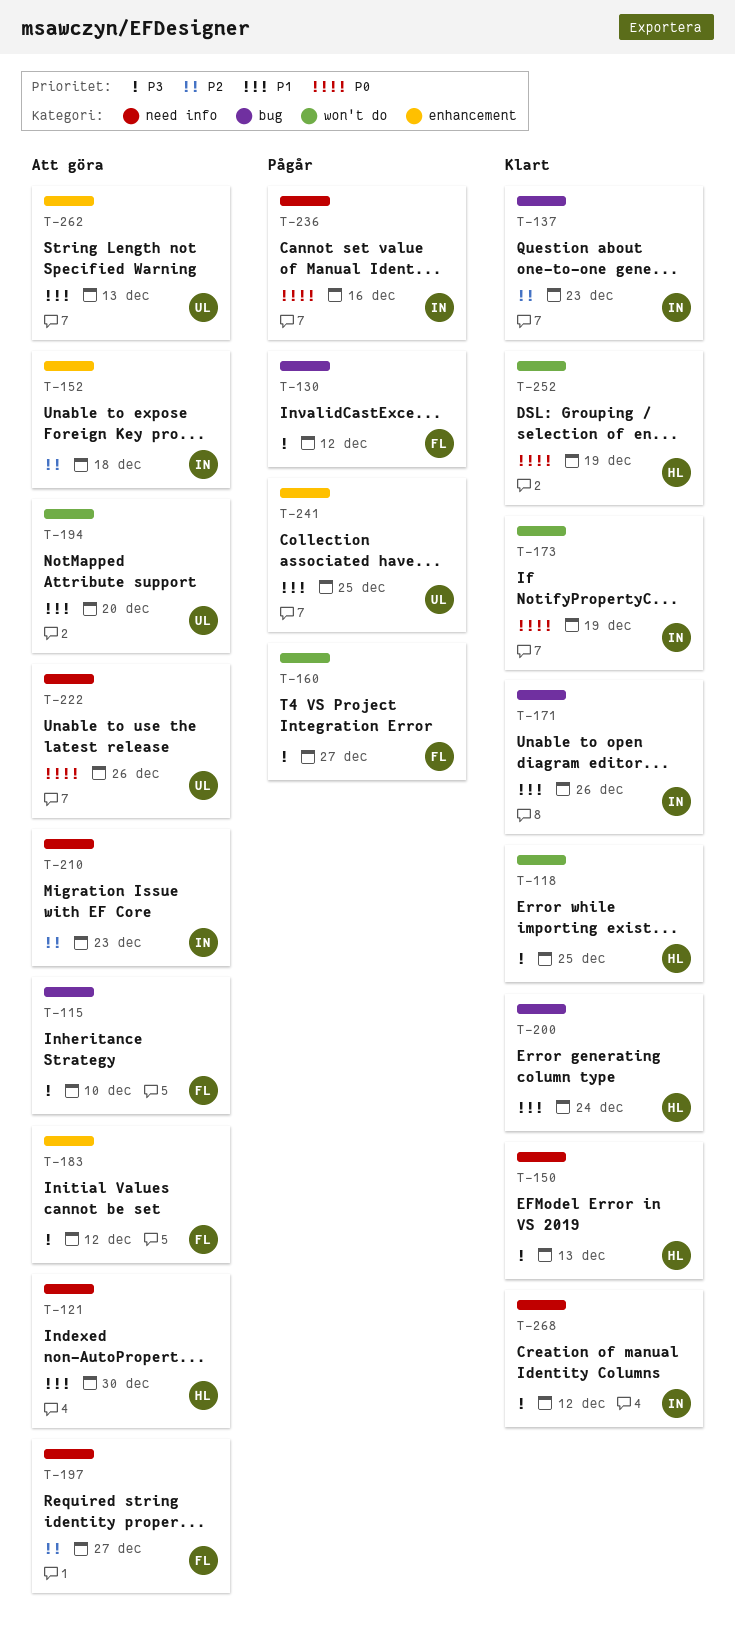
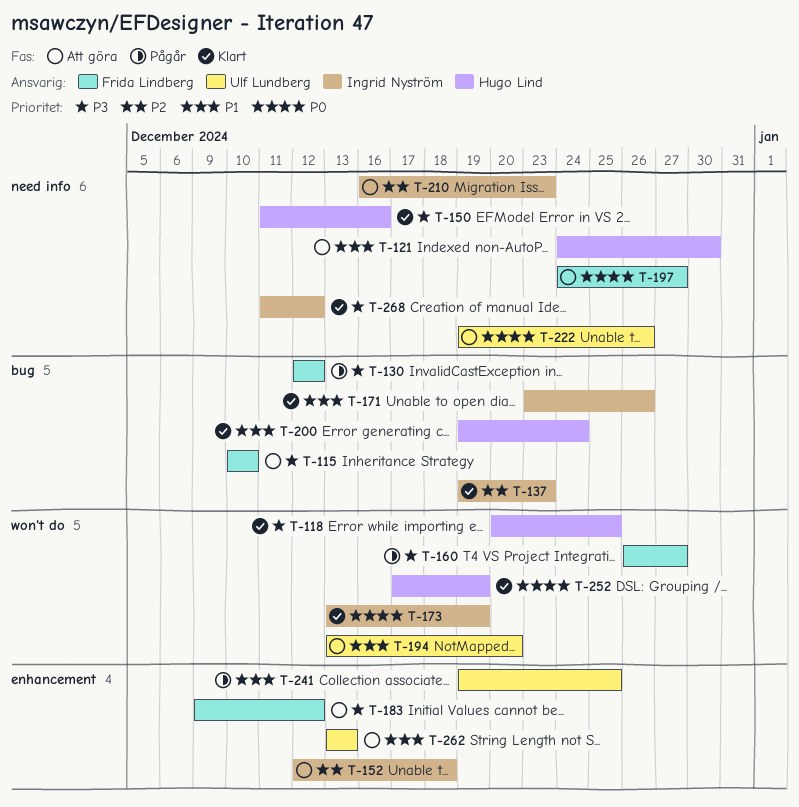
T-150, due: Dec 13 -> Dec 16
T-197, priority: P2 -> P0
T-236: present -> none

